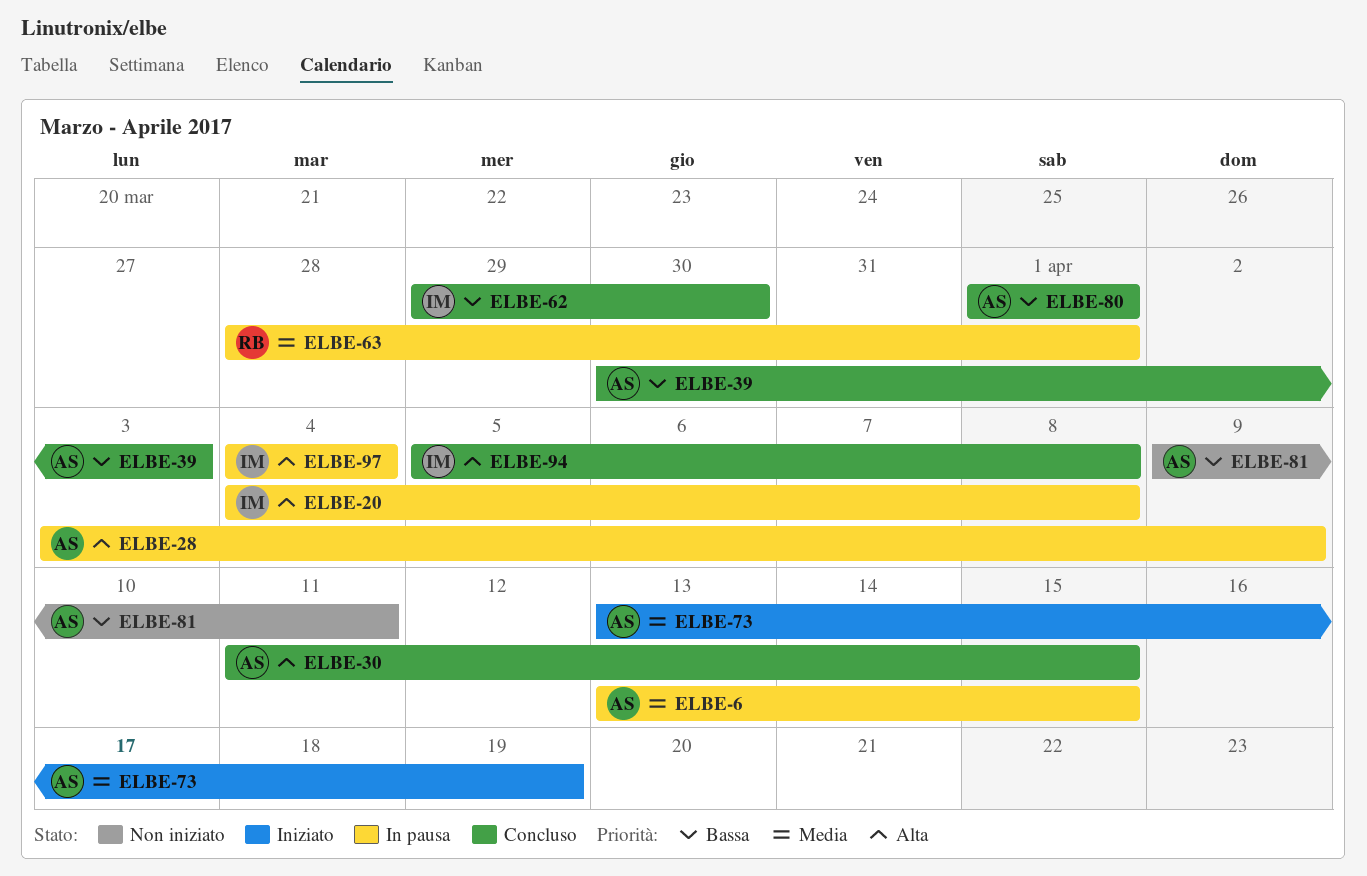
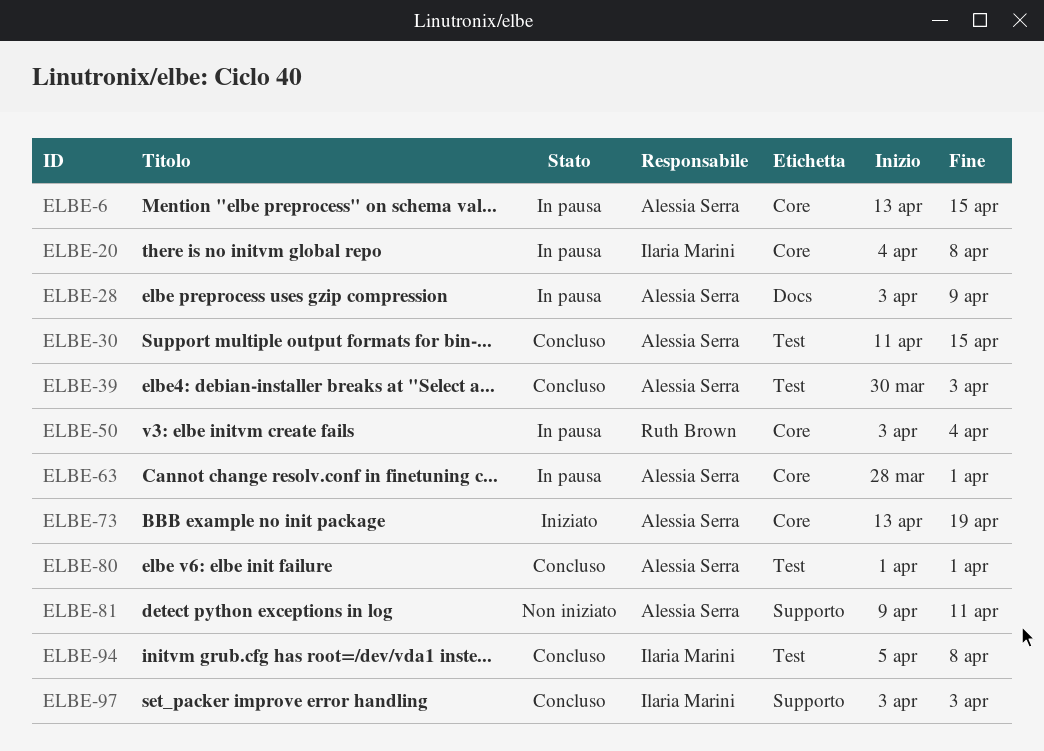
ELBE-50: none -> present
ELBE-62: present -> none
ELBE-63, owner: Ruth Brown -> Alessia Serra
ELBE-97, status: In pausa -> Concluso
ELBE-97, start: Apr 4 -> Apr 3
ELBE-97, due: Apr 4 -> Apr 3

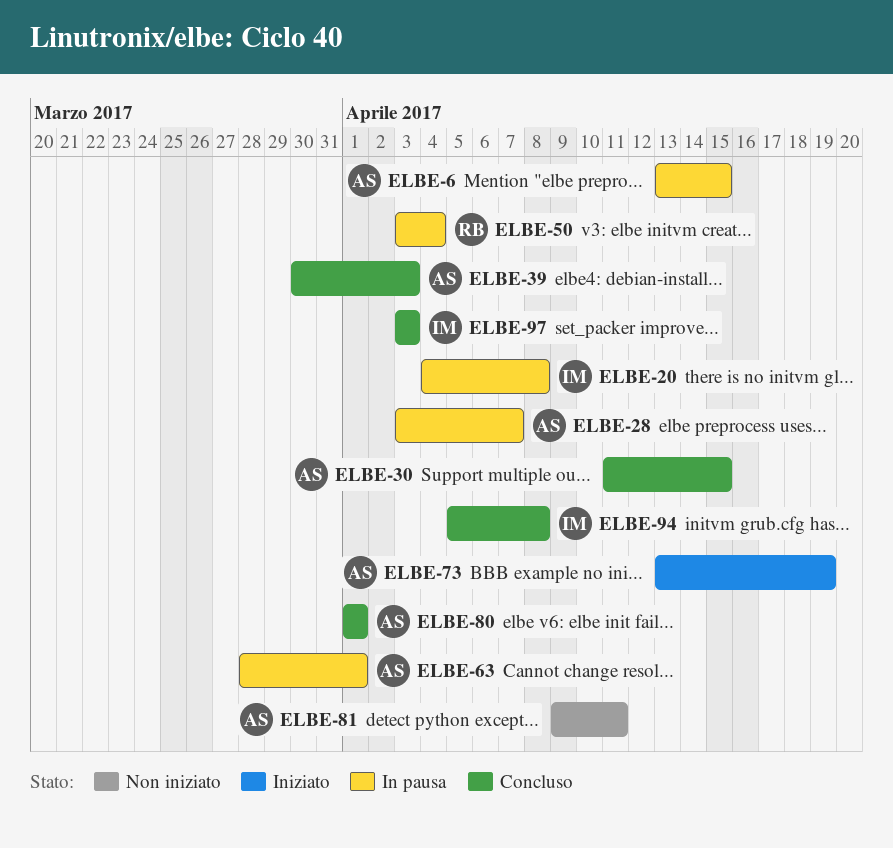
ELBE-28, due: Apr 9 -> Apr 7

